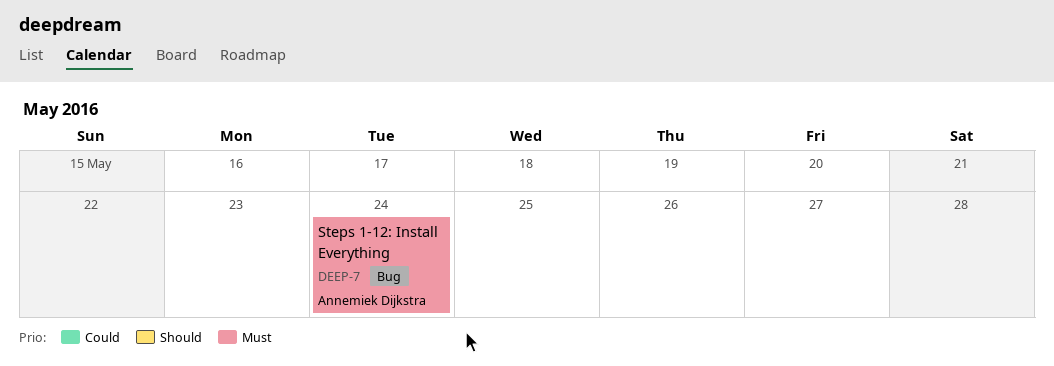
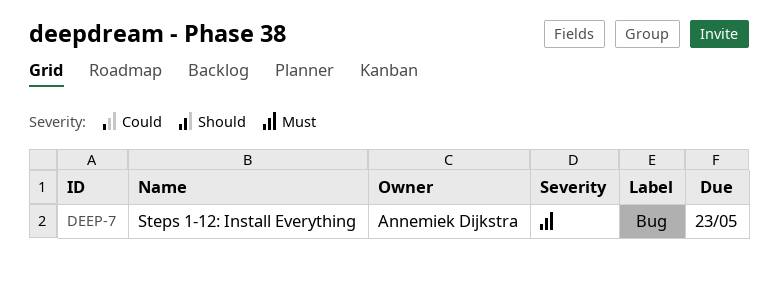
DEEP-7, due: May 24 -> May 23

